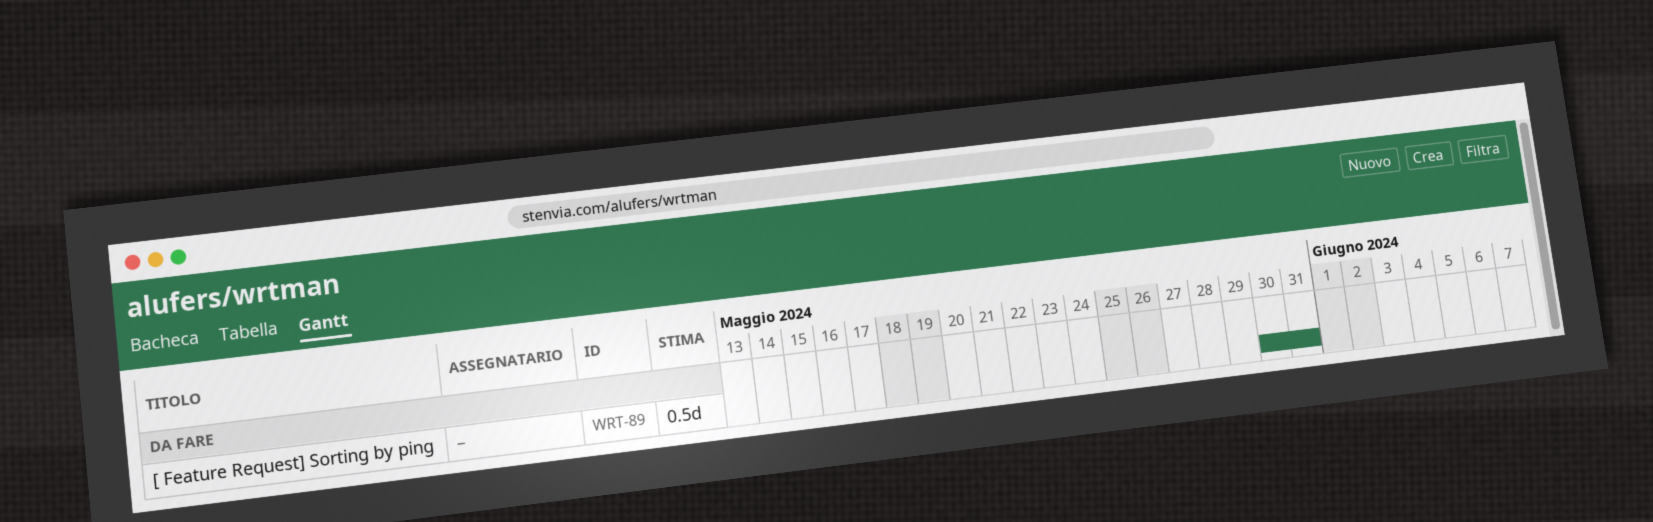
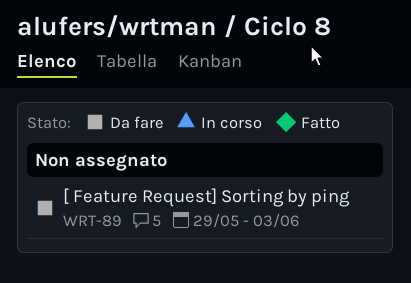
WRT-89, start: May 30 -> May 29
WRT-89, due: May 31 -> Jun 3

